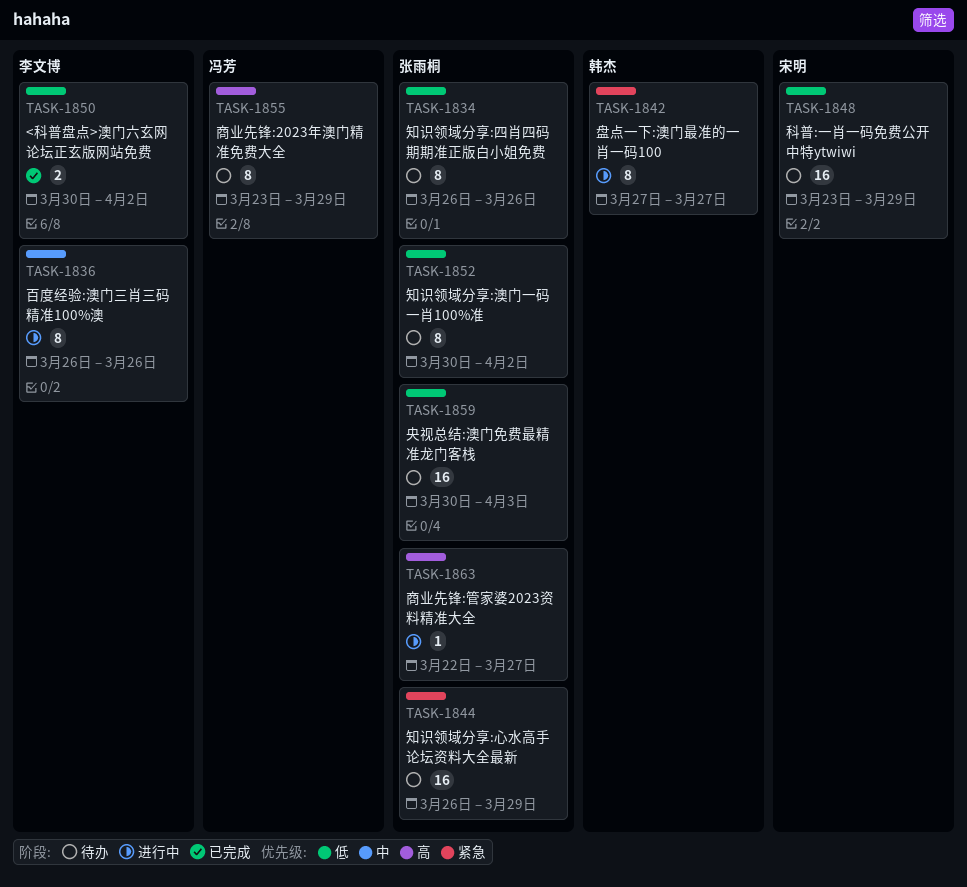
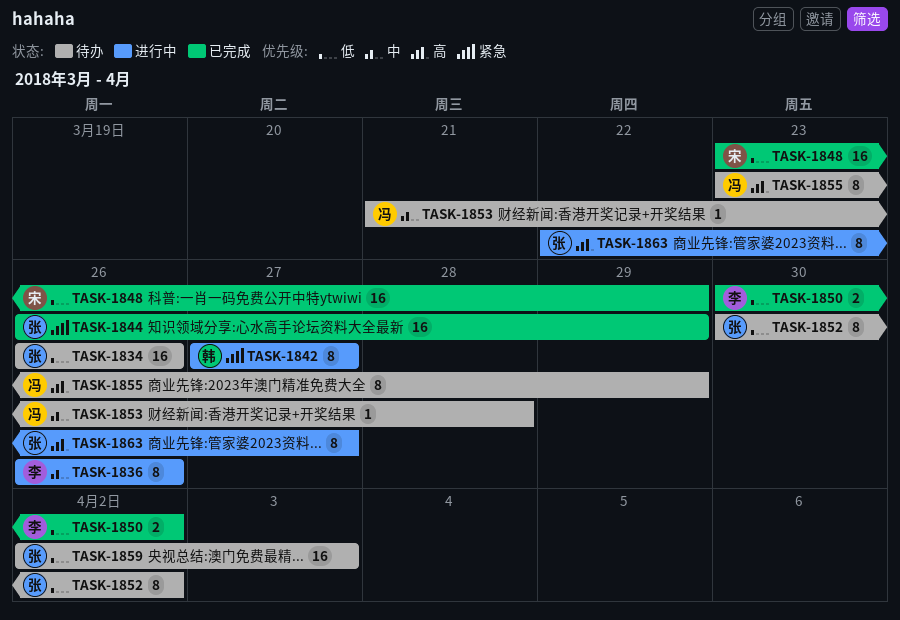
TASK-1834, estimate: 8 -> 16
TASK-1844, status: 待办 -> 已完成
TASK-1848, status: 待办 -> 已完成
TASK-1853: none -> present
TASK-1859, start: Mar 30 -> Apr 2
TASK-1863, estimate: 1 -> 8

